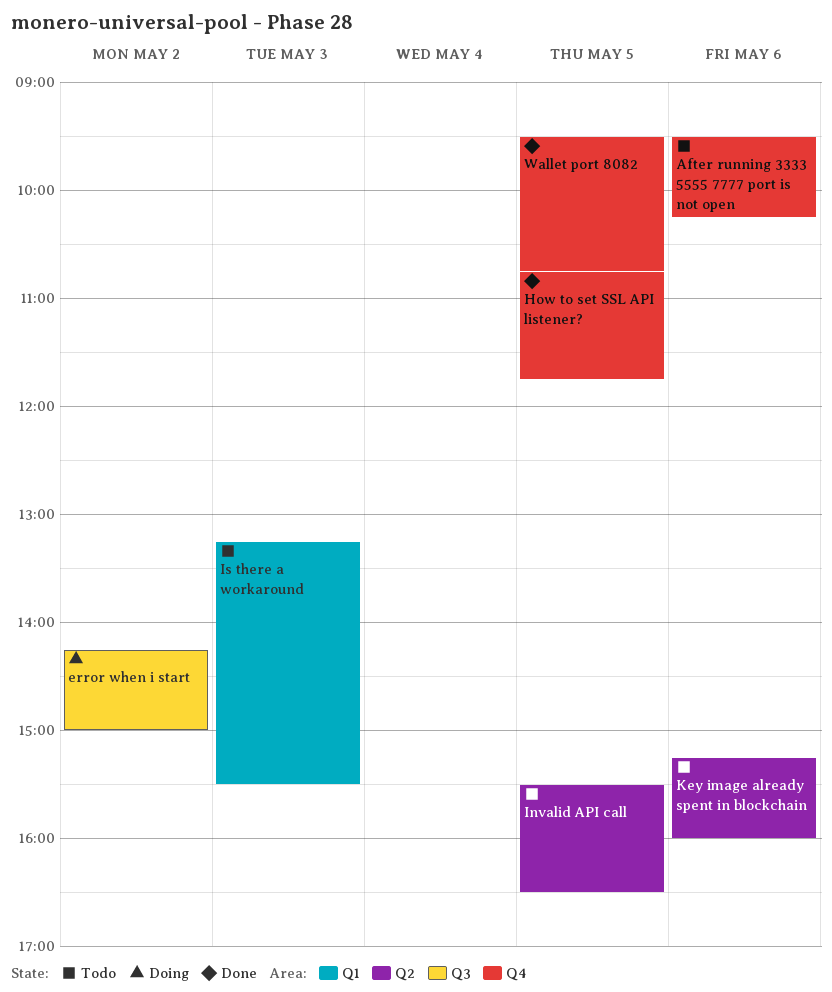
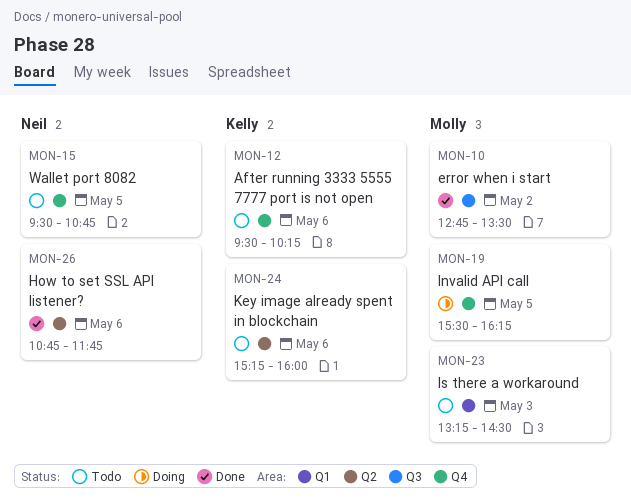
error when i start, status: Doing -> Done
error when i start, begins: 14:15 -> 12:45
error when i start, ends: 15:00 -> 13:30
How to set SSL API listener?, label: Q4 -> Q2
How to set SSL API listener?, day: May 5 -> May 6
Invalid API call, status: Todo -> Doing
Invalid API call, label: Q2 -> Q4
Invalid API call, ends: 16:30 -> 16:15
Is there a workaround, ends: 15:30 -> 14:30
Wallet port 8082, status: Done -> Todo

